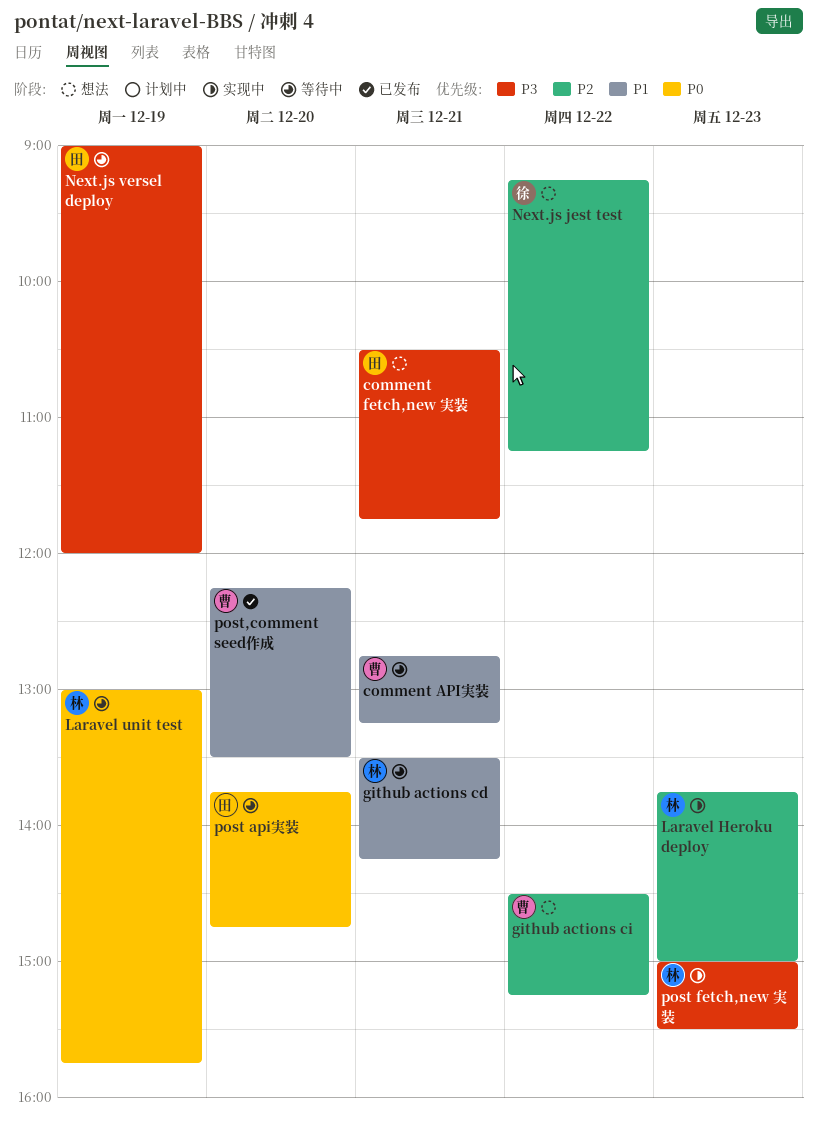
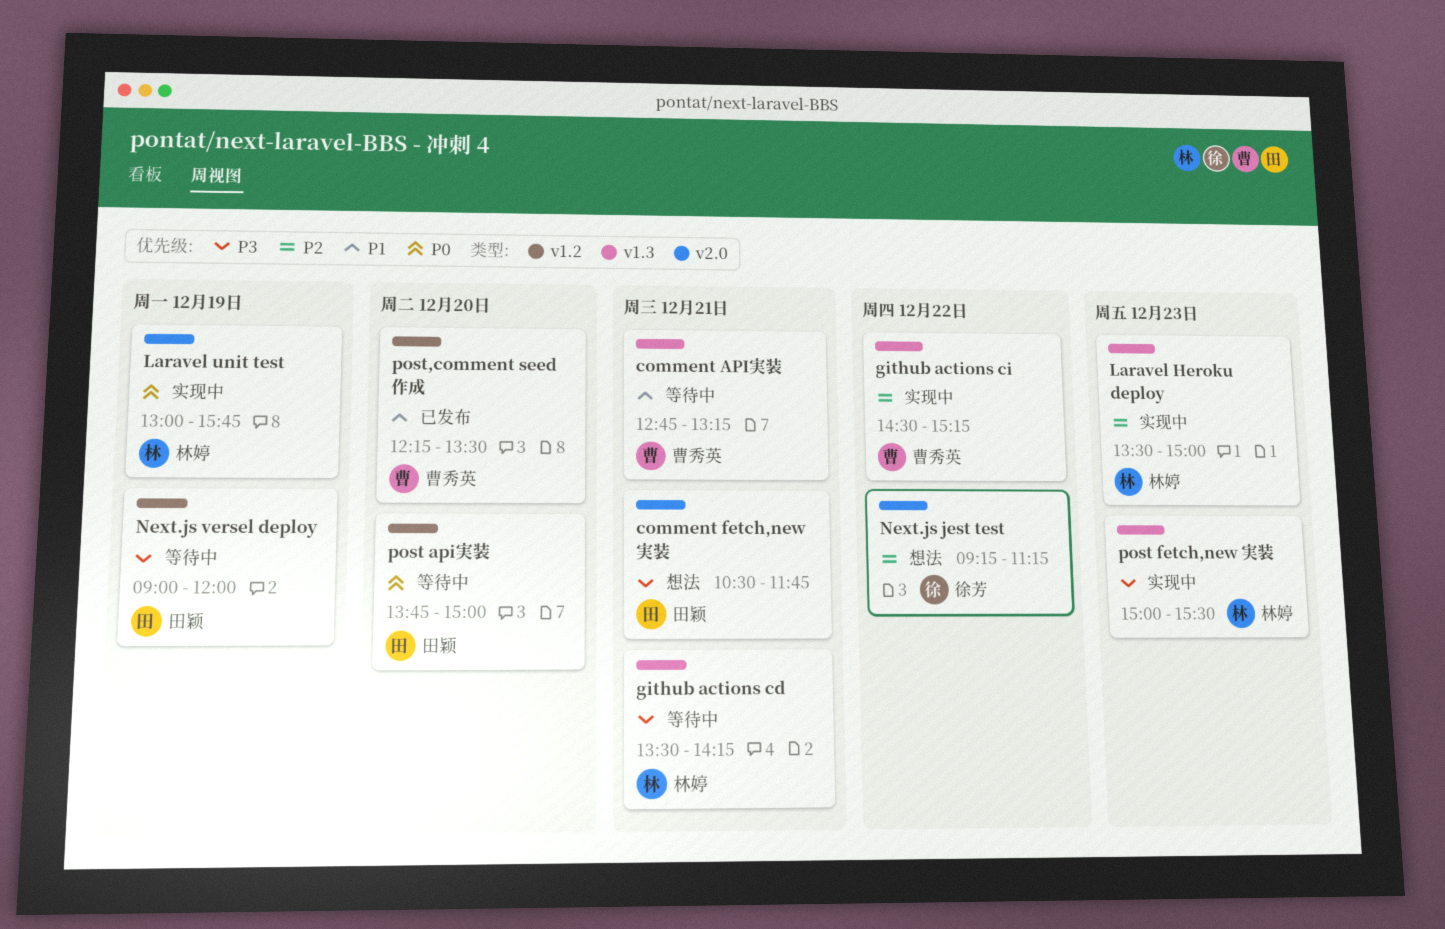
github actions cd, priority: P1 -> P3
github actions ci, status: 想法 -> 实现中
Laravel Heroku deploy, begins: 13:45 -> 13:30
Laravel unit test, status: 等待中 -> 实现中
post api実装, ends: 14:45 -> 15:00

